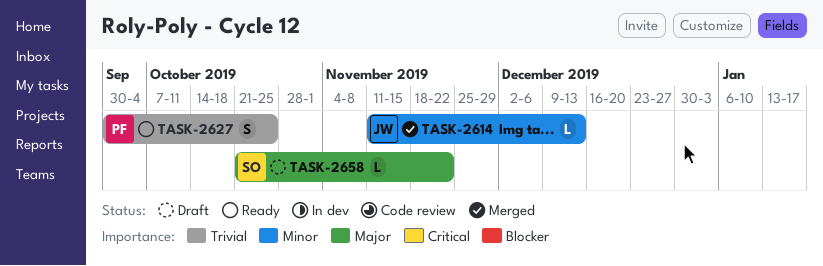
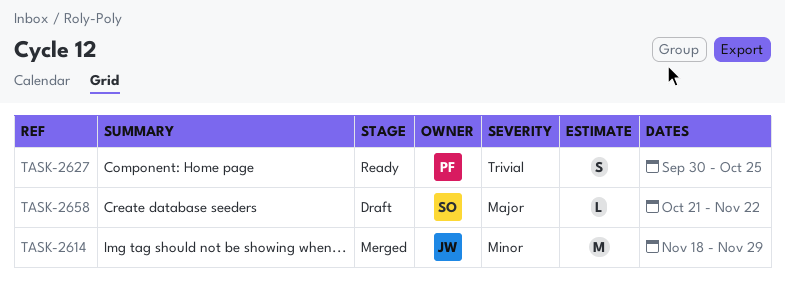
TASK-2614, estimate: L -> M
TASK-2614, start: Nov 11 -> Nov 18
TASK-2614, due: Dec 13 -> Nov 29

